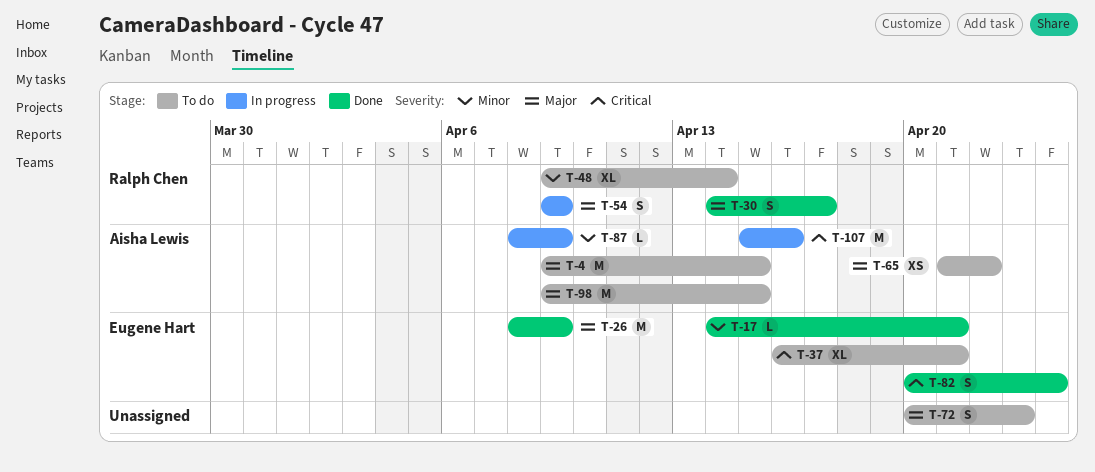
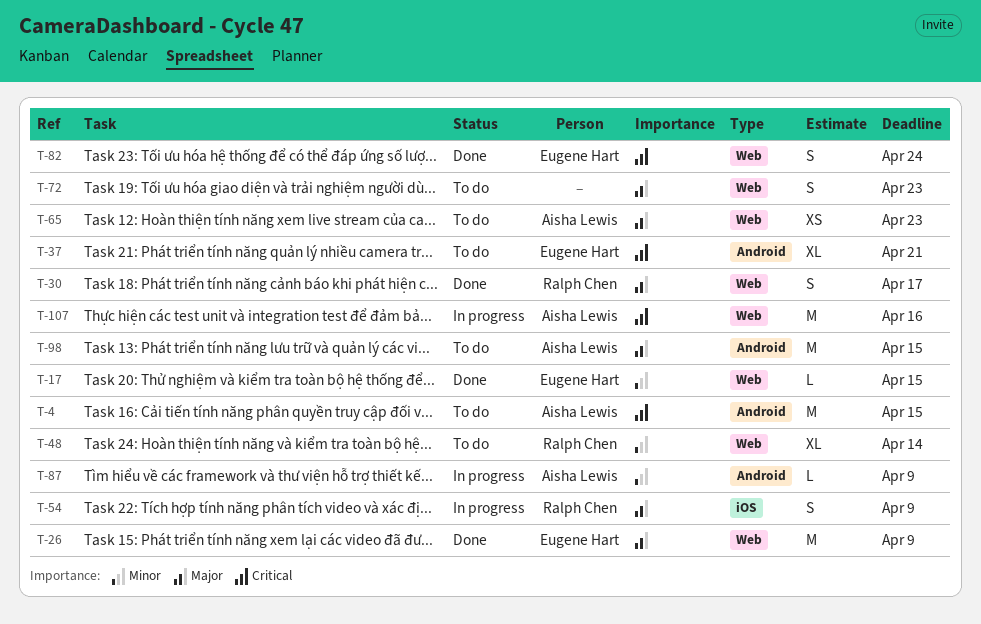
T-4, priority: Major -> Critical
T-17, due: Apr 21 -> Apr 15
T-65, due: Apr 22 -> Apr 23

